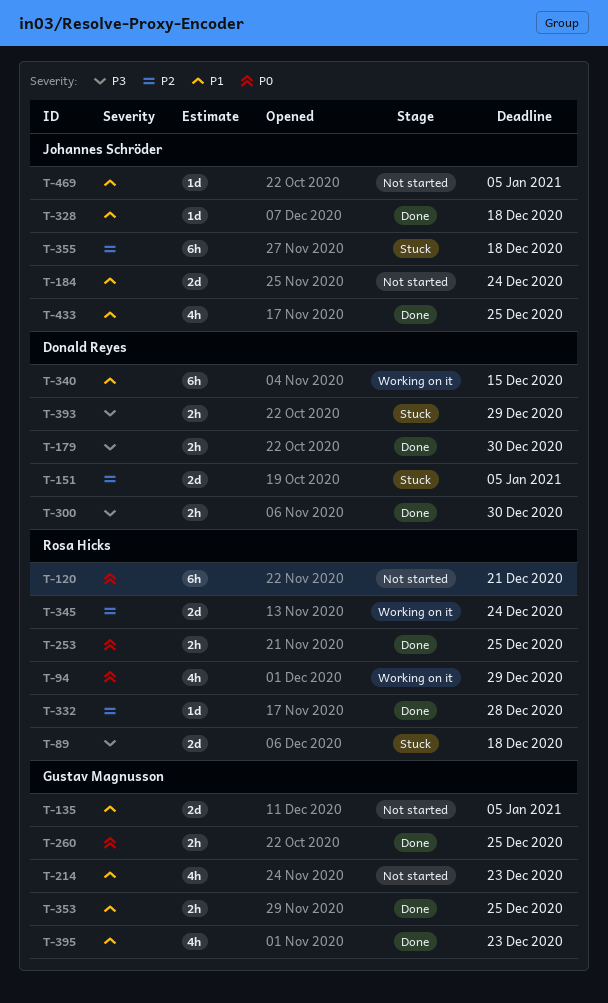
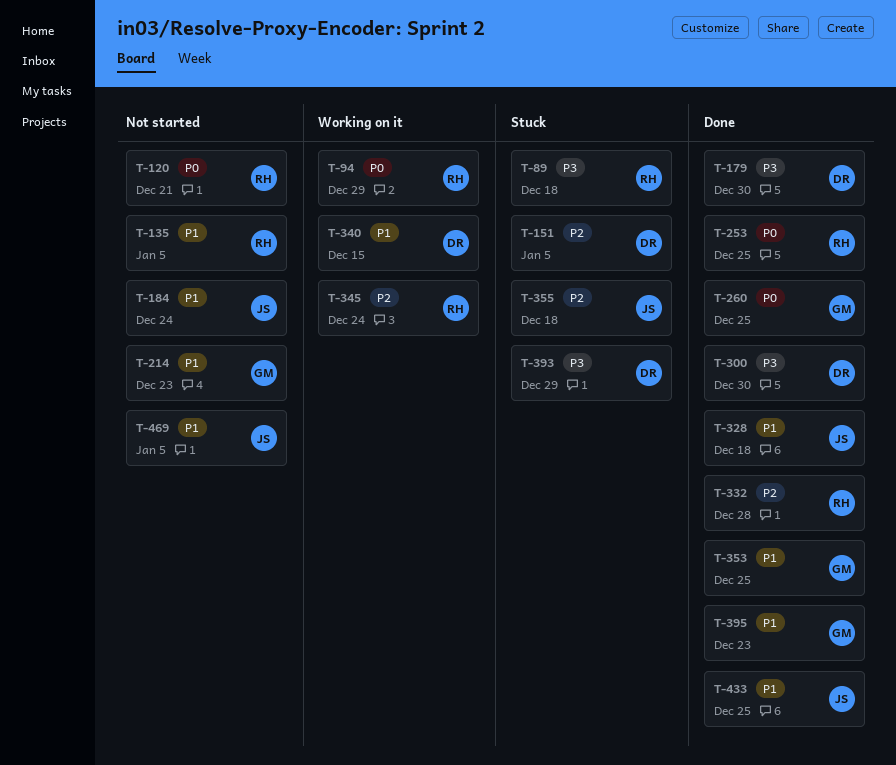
T-135, owner: Gustav Magnusson -> Rosa Hicks

